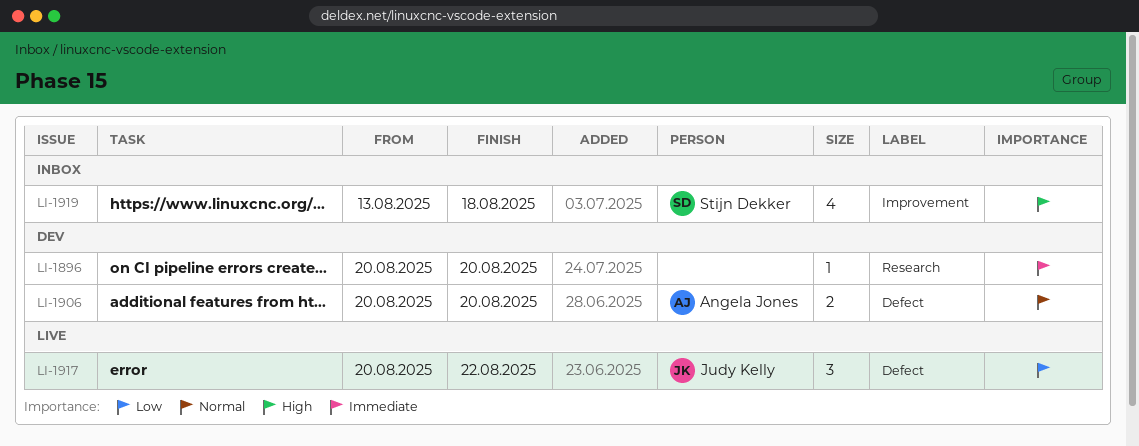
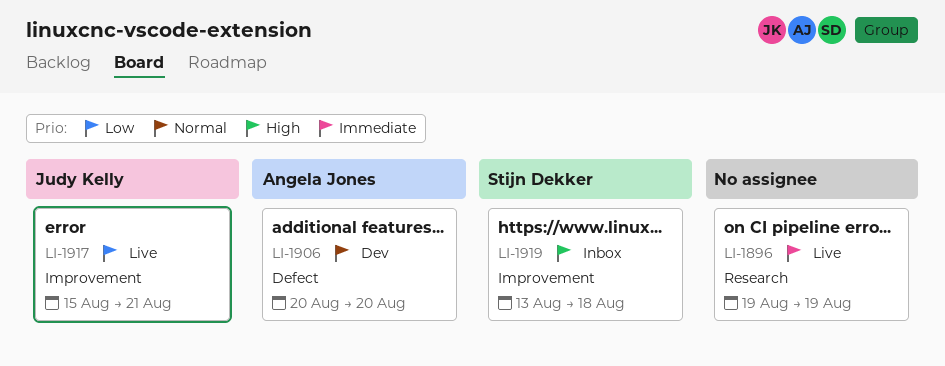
LI-1896, status: Dev -> Live
LI-1896, start: Aug 20 -> Aug 19
LI-1896, due: Aug 20 -> Aug 19
LI-1917, label: Defect -> Improvement
LI-1917, start: Aug 20 -> Aug 15
LI-1917, due: Aug 22 -> Aug 21

